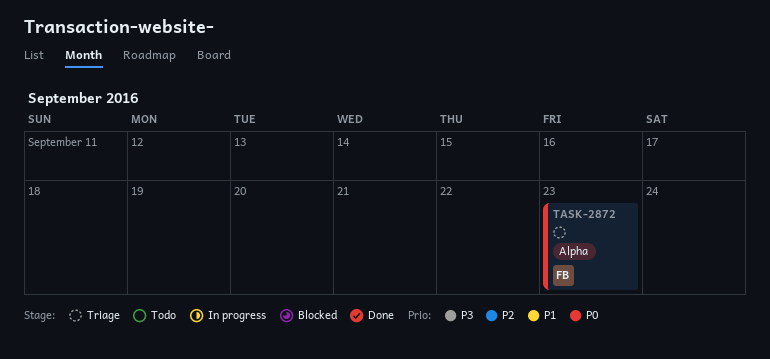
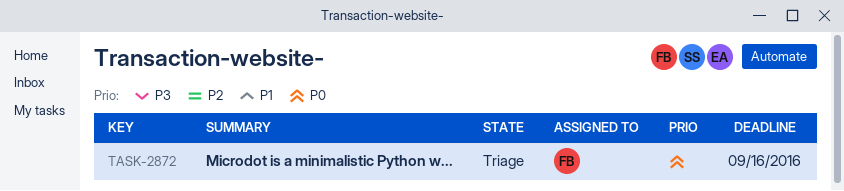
TASK-2872, due: Sep 23 -> Sep 16

